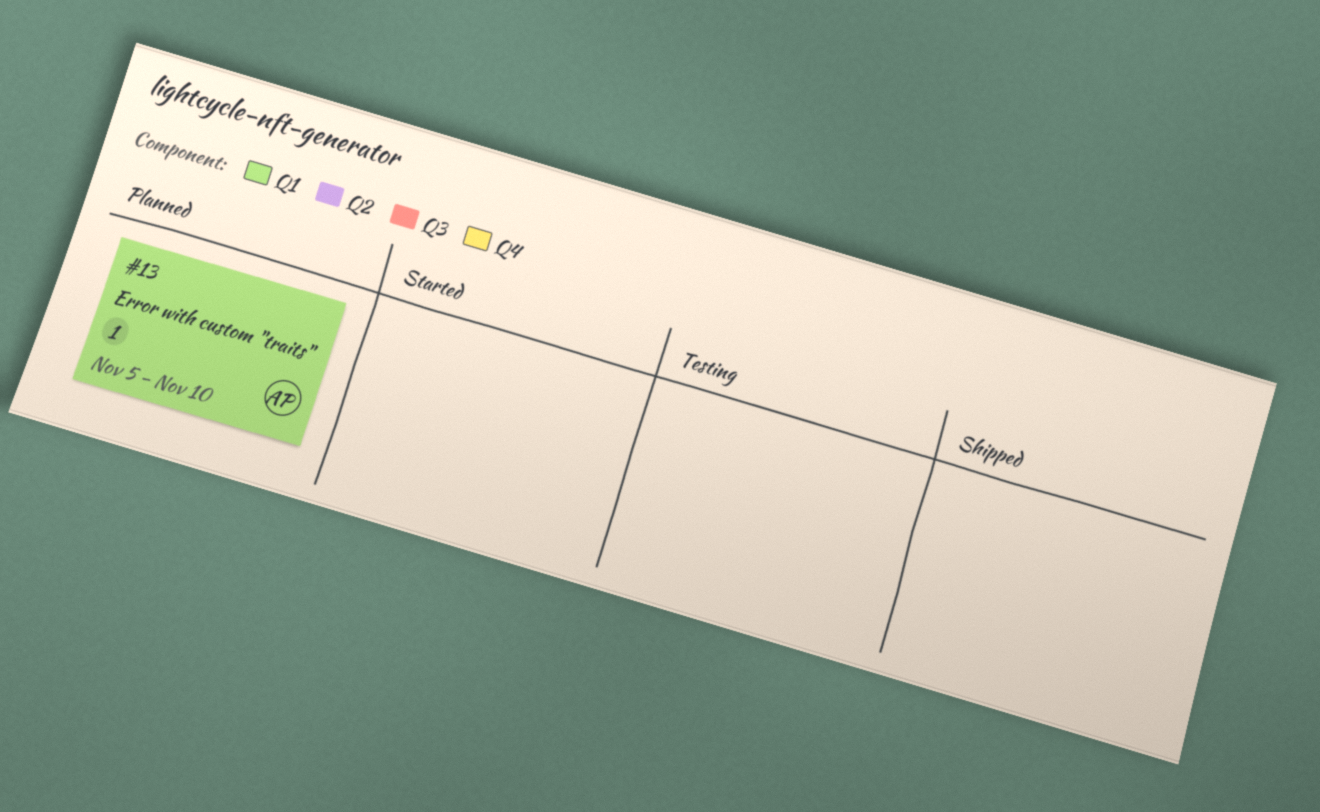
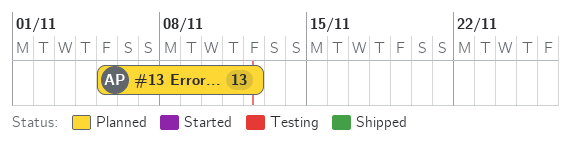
#13, estimate: 1 -> 13
#13, due: Nov 10 -> Nov 12

